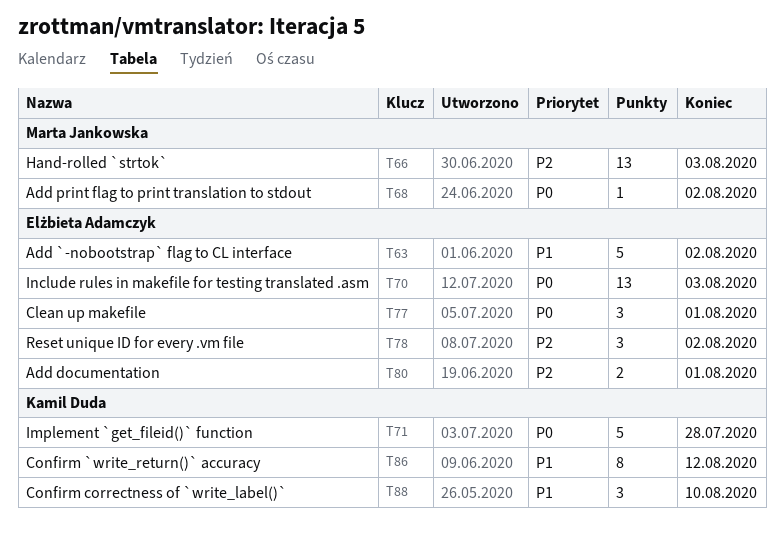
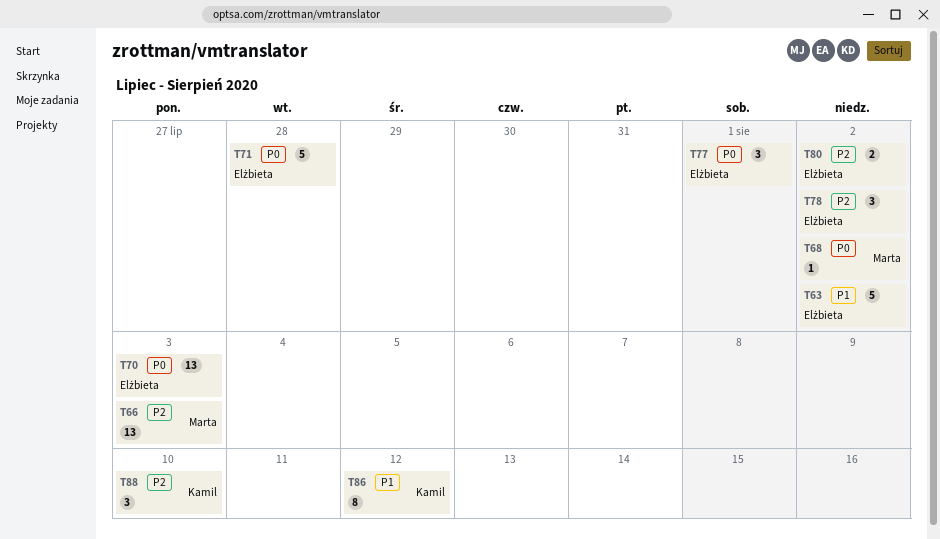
T71, owner: Kamil Duda -> Elżbieta Adamczyk
T80, due: Aug 1 -> Aug 2
T88, priority: P1 -> P2

